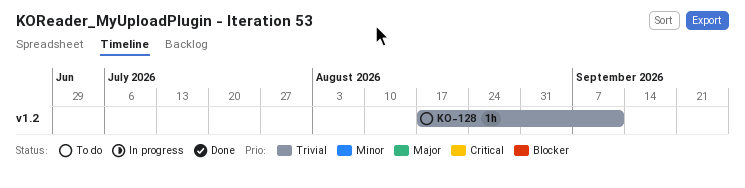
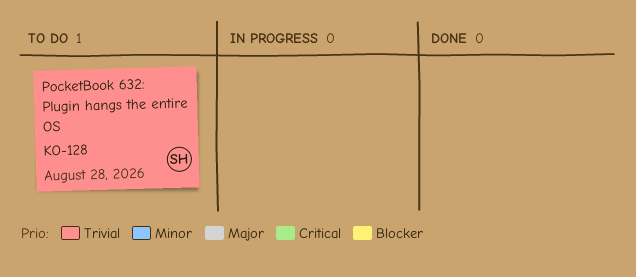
KO-128, due: Sep 11 -> Aug 28

